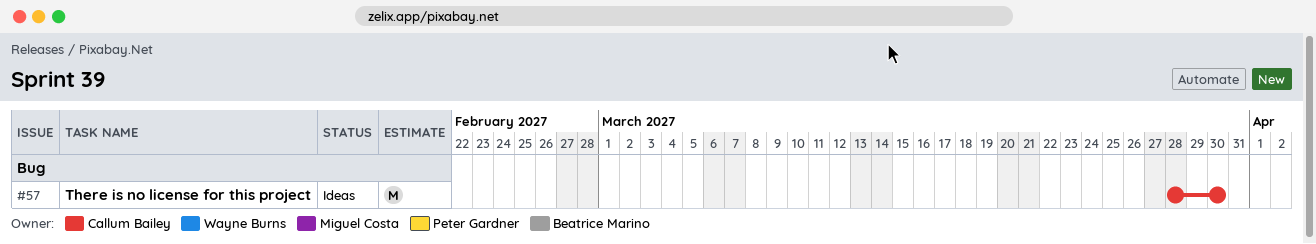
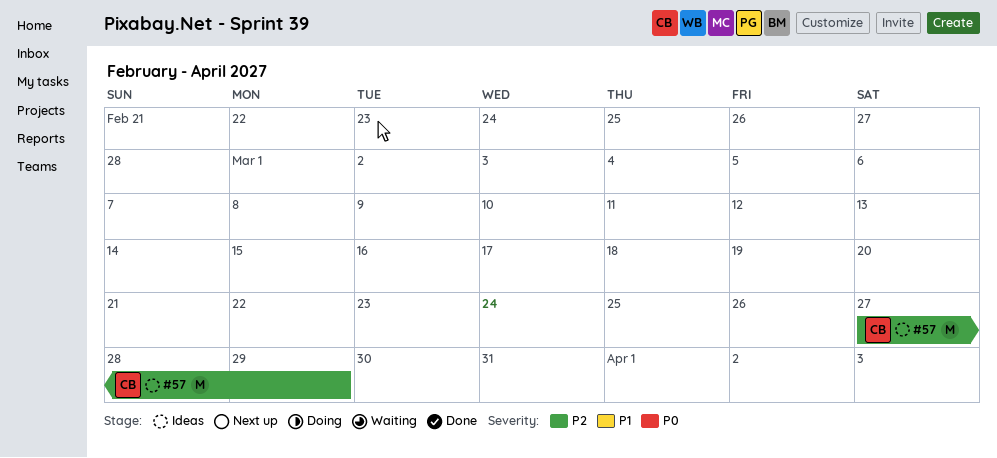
#57, start: Mar 28 -> Mar 27
#57, due: Mar 30 -> Mar 29

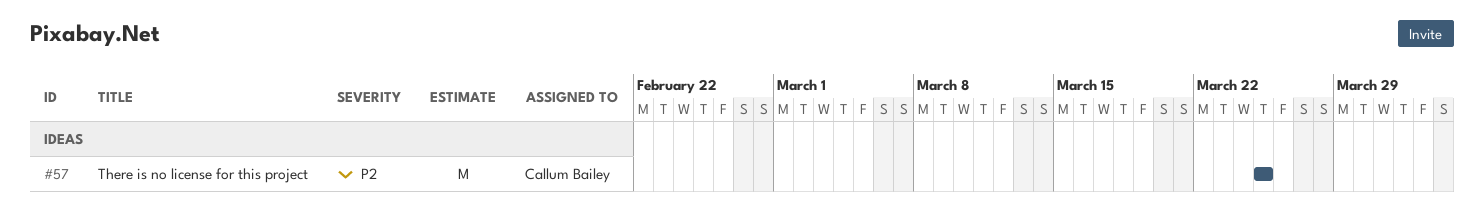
#57, start: Mar 27 -> Mar 25
#57, due: Mar 29 -> Mar 25

